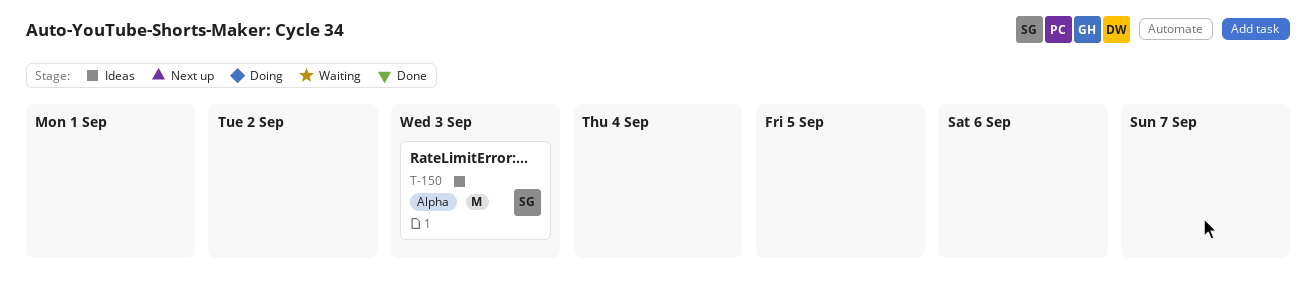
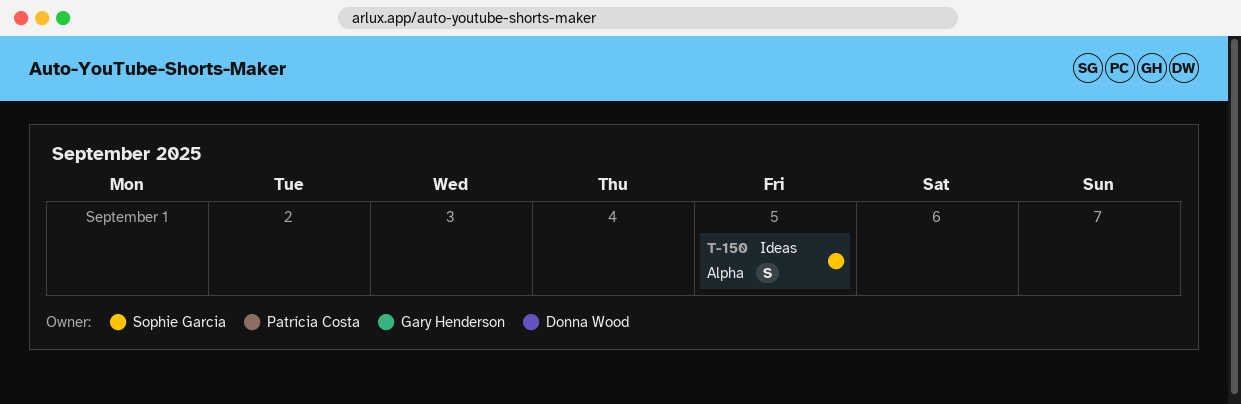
T-150, estimate: M -> S
T-150, due: Sep 3 -> Sep 5

